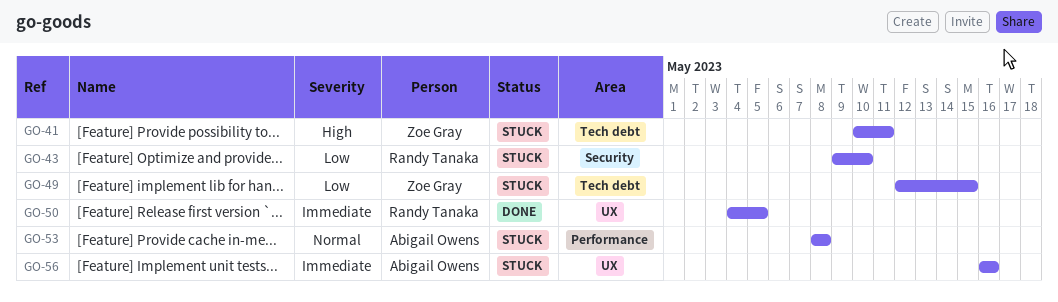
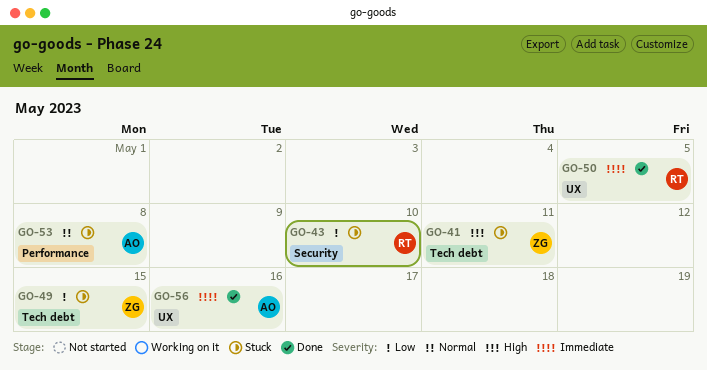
GO-56, status: Stuck -> Done

